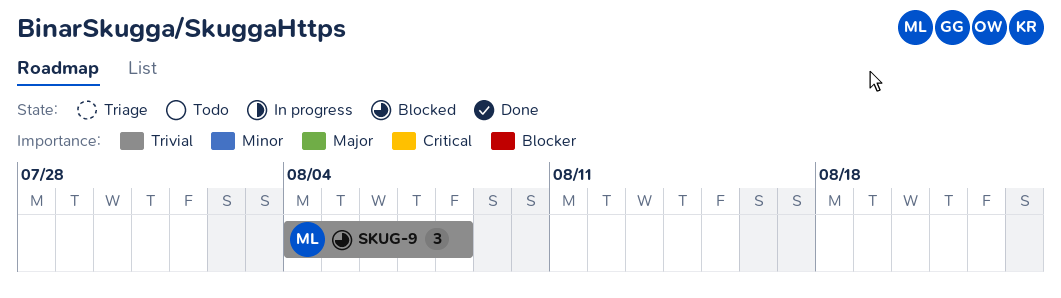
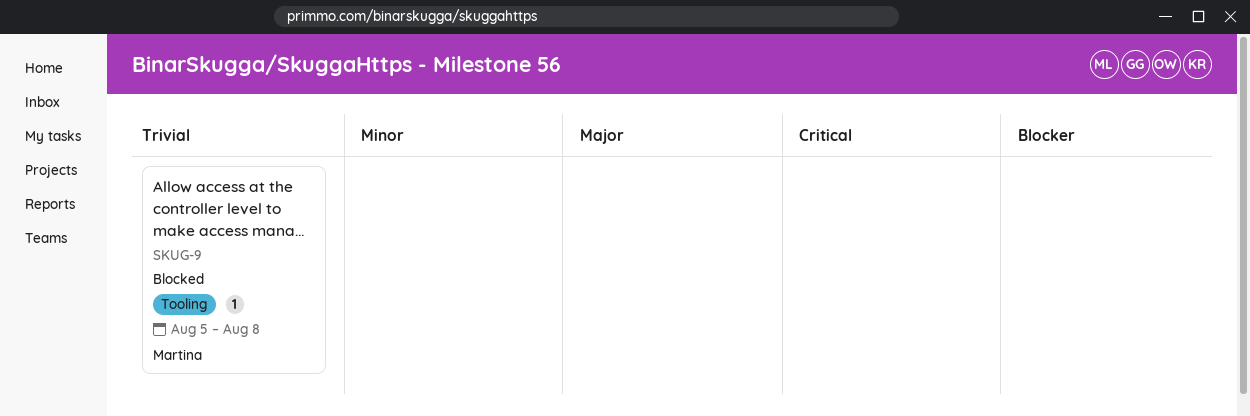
SKUG-9, estimate: 3 -> 1
SKUG-9, start: Aug 4 -> Aug 5

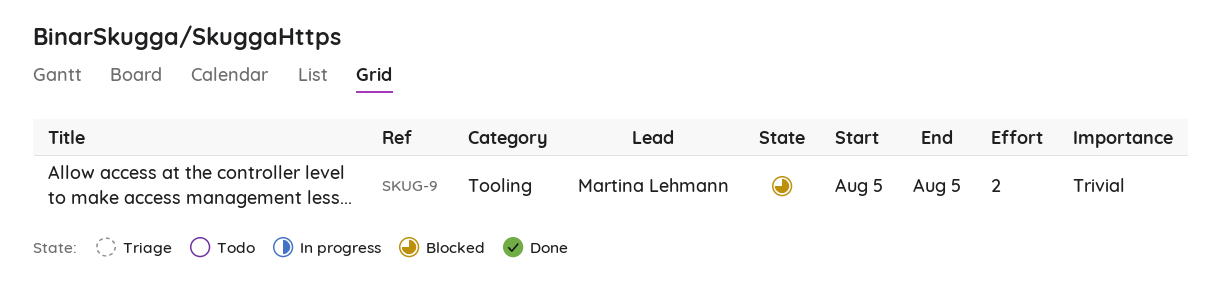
SKUG-9, estimate: 1 -> 2
SKUG-9, due: Aug 8 -> Aug 5

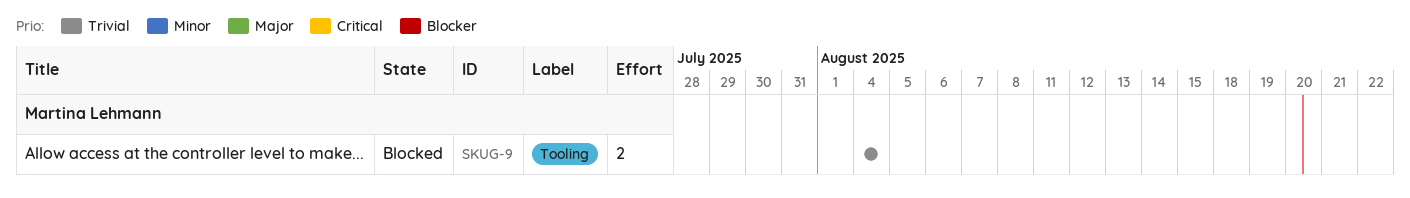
SKUG-9, start: Aug 5 -> Aug 4
SKUG-9, due: Aug 5 -> Aug 4

